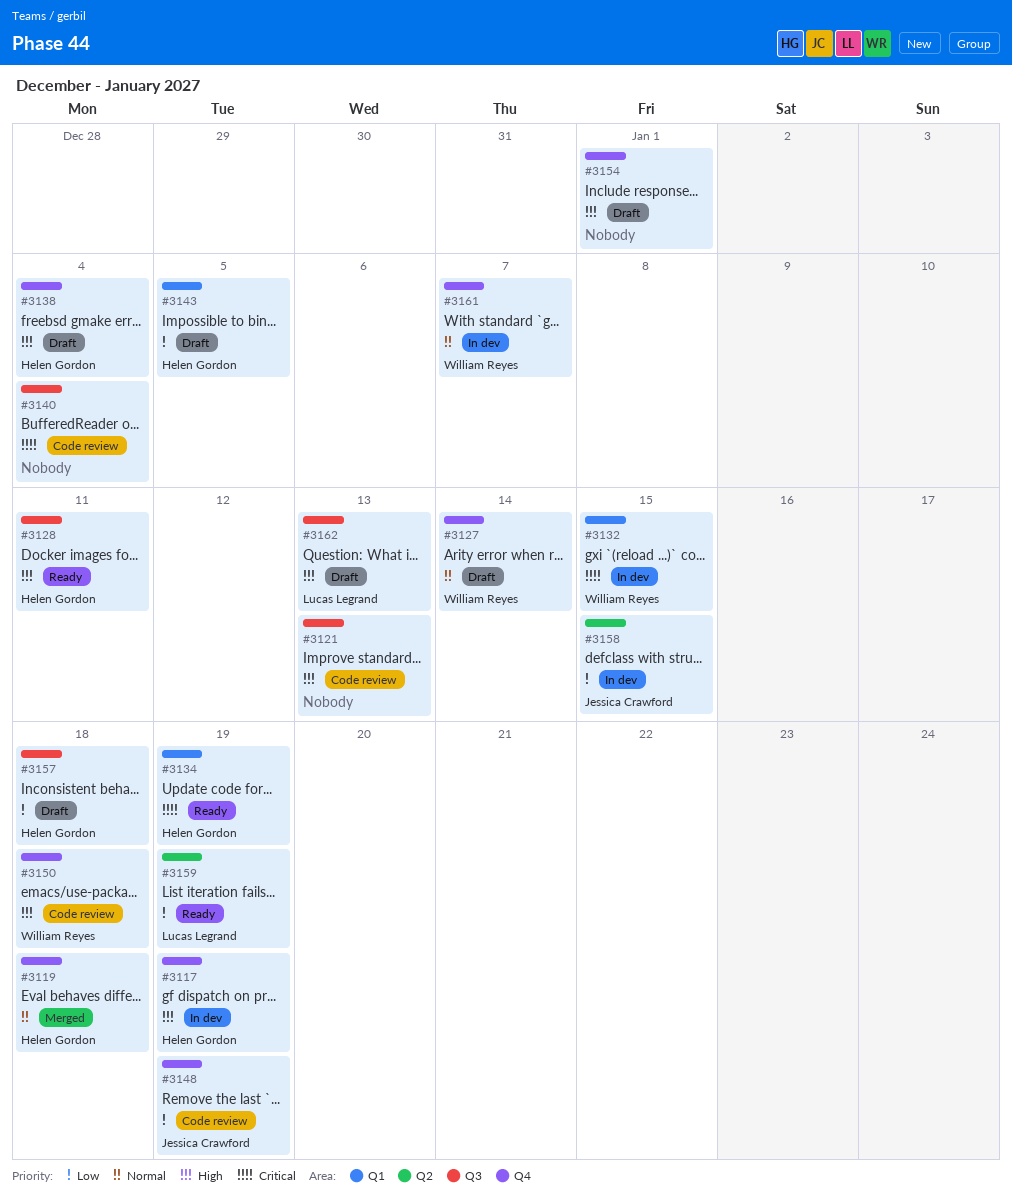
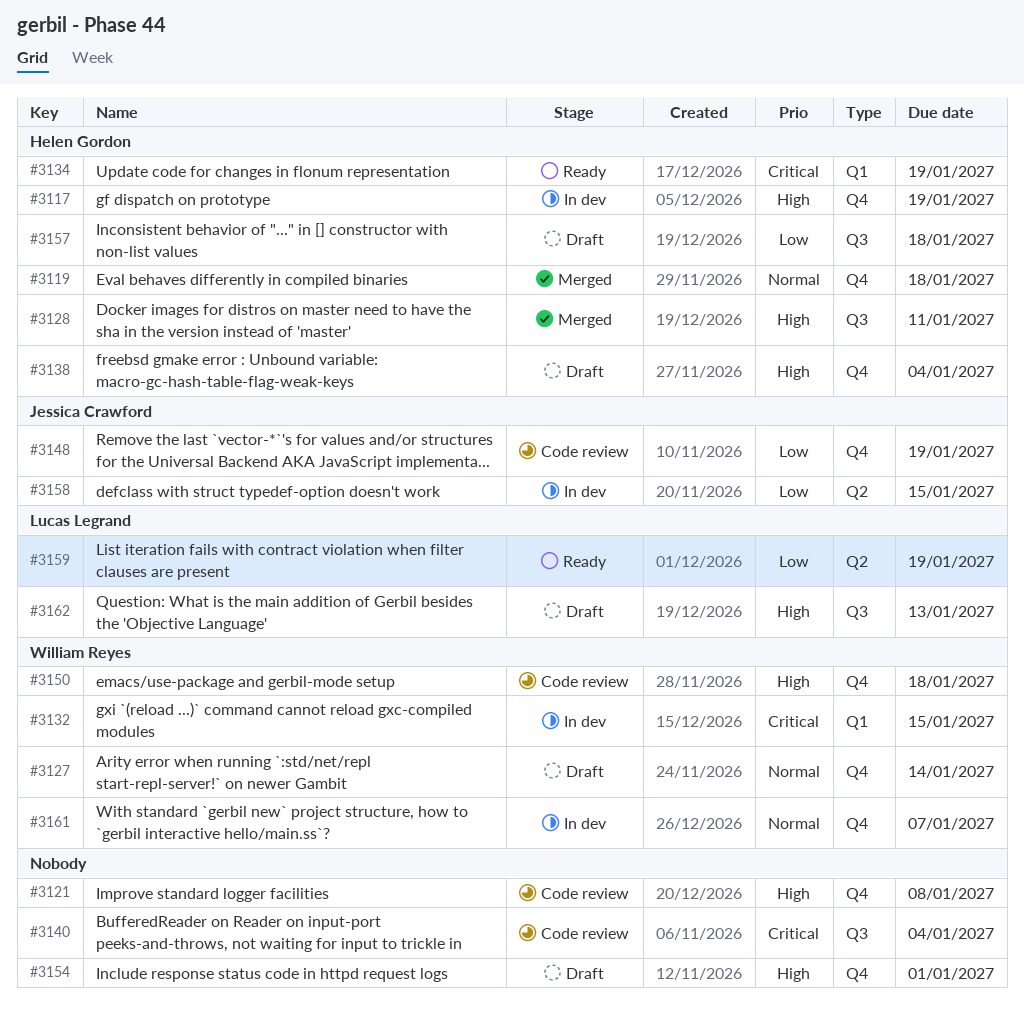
#3121, label: Q3 -> Q4
#3121, due: Jan 13 -> Jan 8
#3128, status: Ready -> Merged
#3143: present -> none

